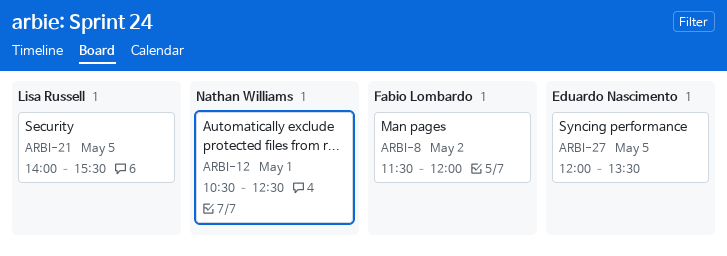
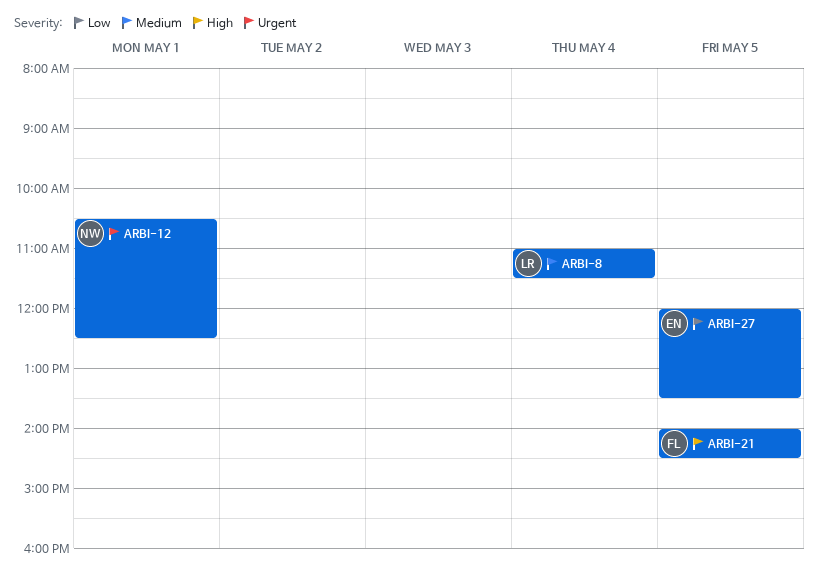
ARBI-8, owner: Fabio Lombardo -> Lisa Russell
ARBI-8, day: May 2 -> May 4
ARBI-8, begins: 11:30 -> 11:00
ARBI-8, ends: 12:00 -> 11:30
ARBI-21, owner: Lisa Russell -> Fabio Lombardo
ARBI-21, ends: 15:30 -> 14:30

